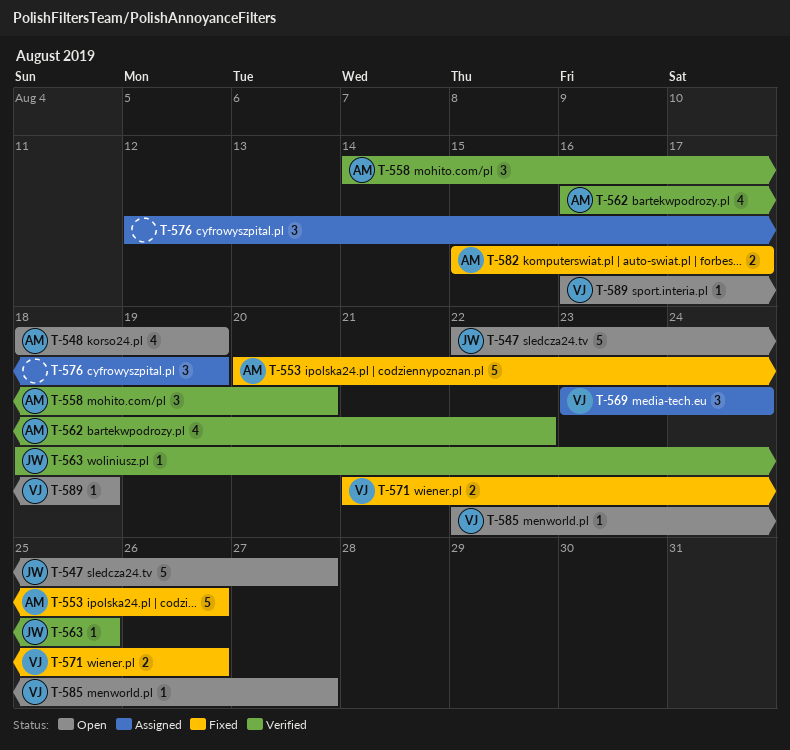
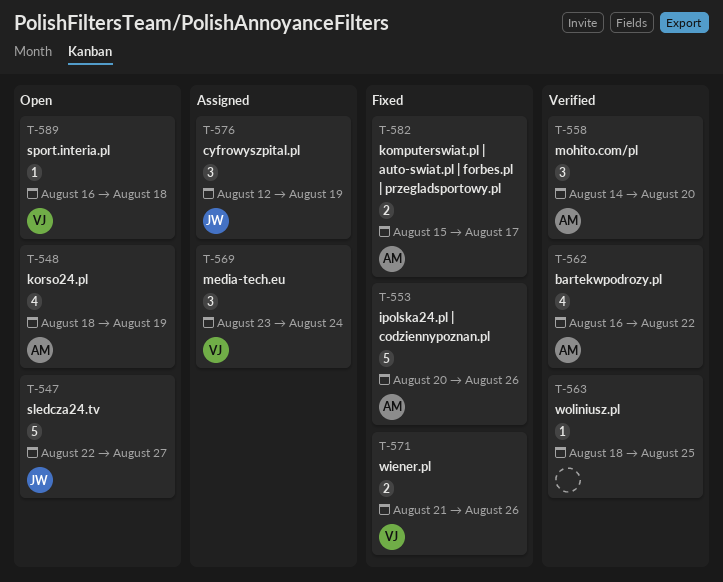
T-563, owner: JW -> none
T-576, owner: none -> JW
T-585: present -> none

